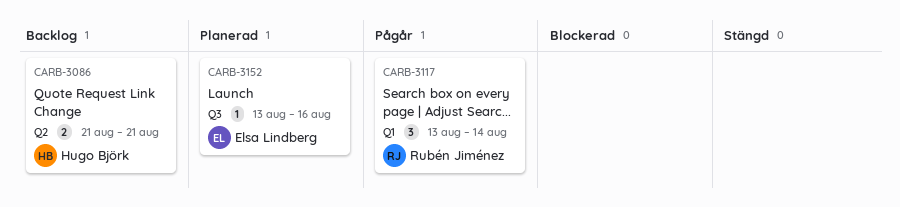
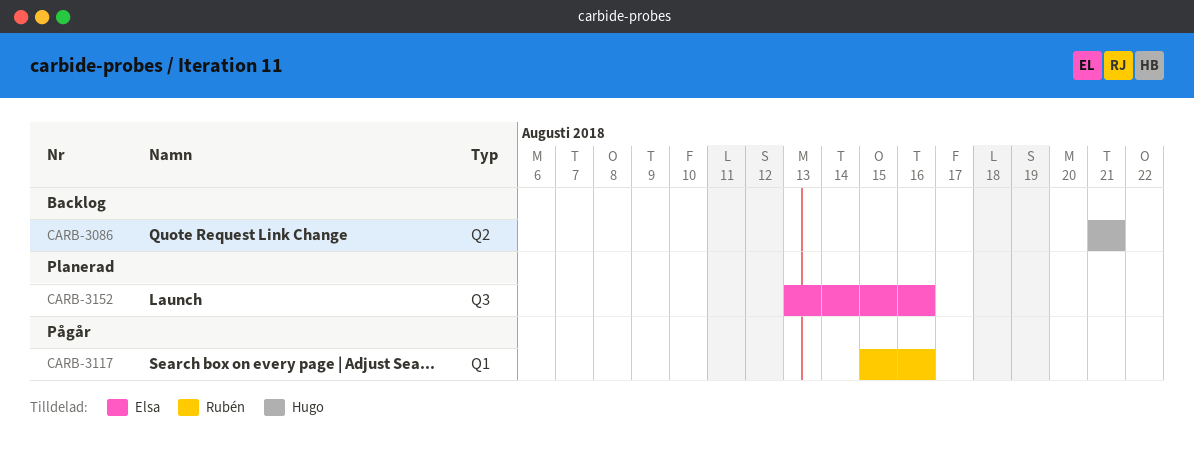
CARB-3117, start: Aug 13 -> Aug 15
CARB-3117, due: Aug 14 -> Aug 16

